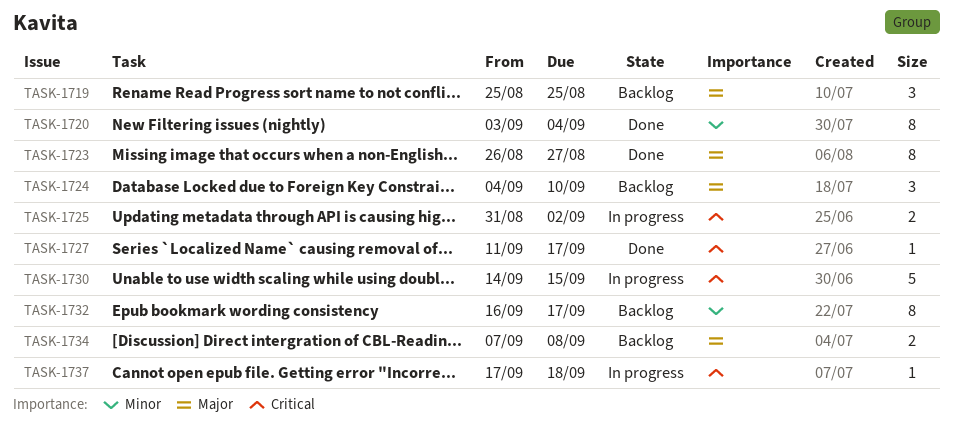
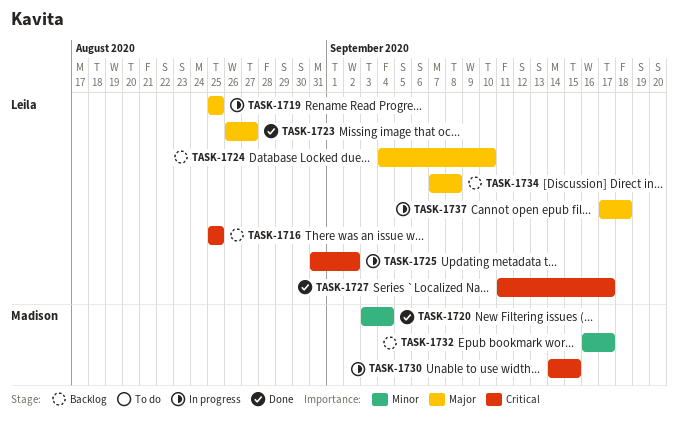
TASK-1716: none -> present
TASK-1719, status: Backlog -> In progress
TASK-1737, priority: Critical -> Major

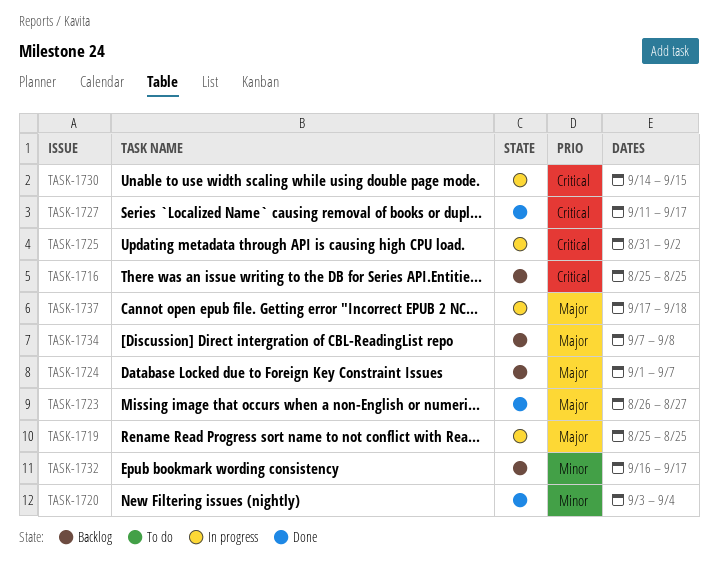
TASK-1724, start: Sep 4 -> Sep 1
TASK-1724, due: Sep 10 -> Sep 7

